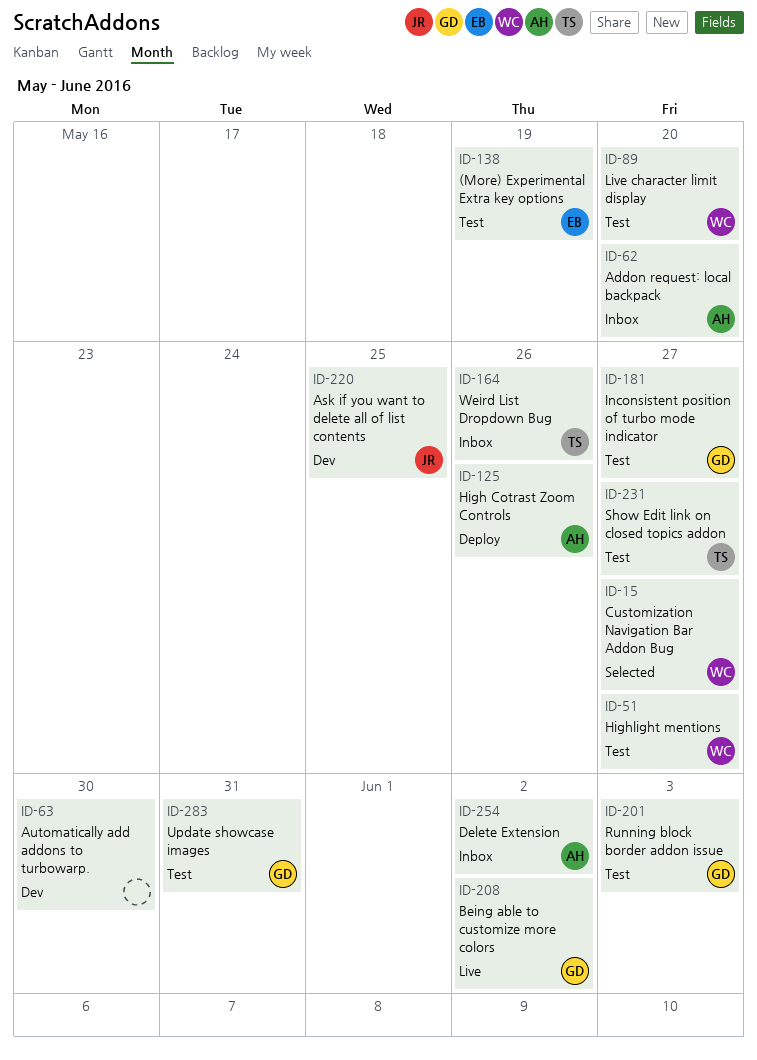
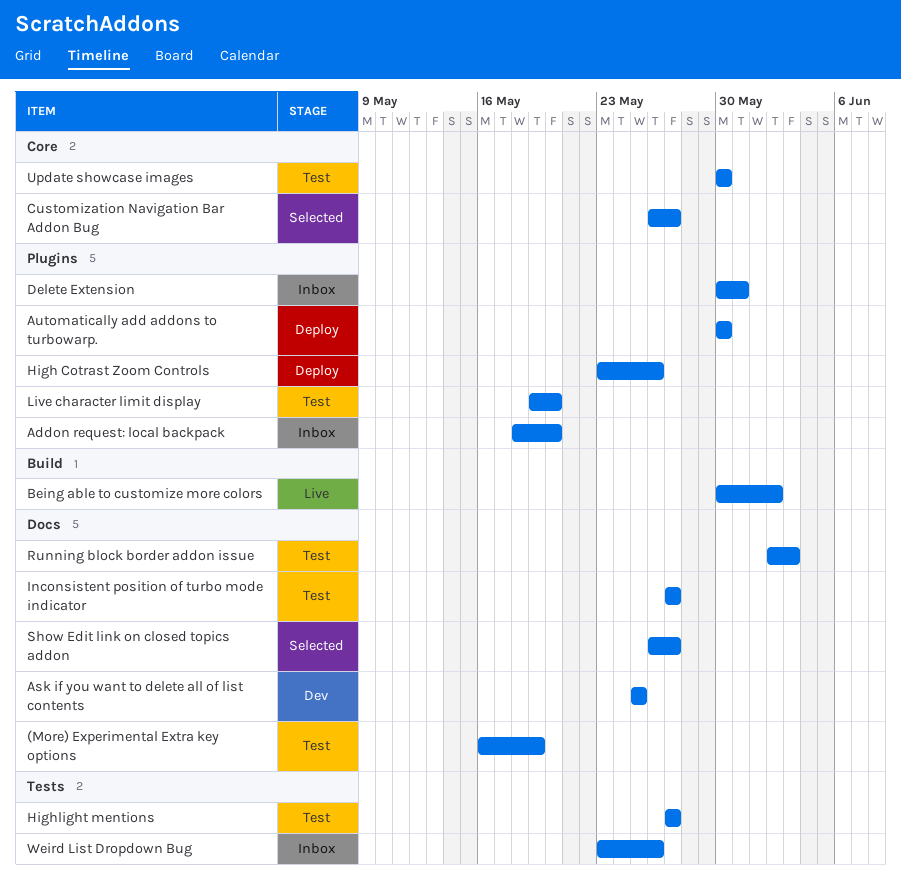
Automatically add addons to turbowarp., status: Dev -> Deploy
Delete Extension, due: Jun 2 -> May 31
Show Edit link on closed topics addon, status: Test -> Selected
Update showcase images, due: May 31 -> May 30

